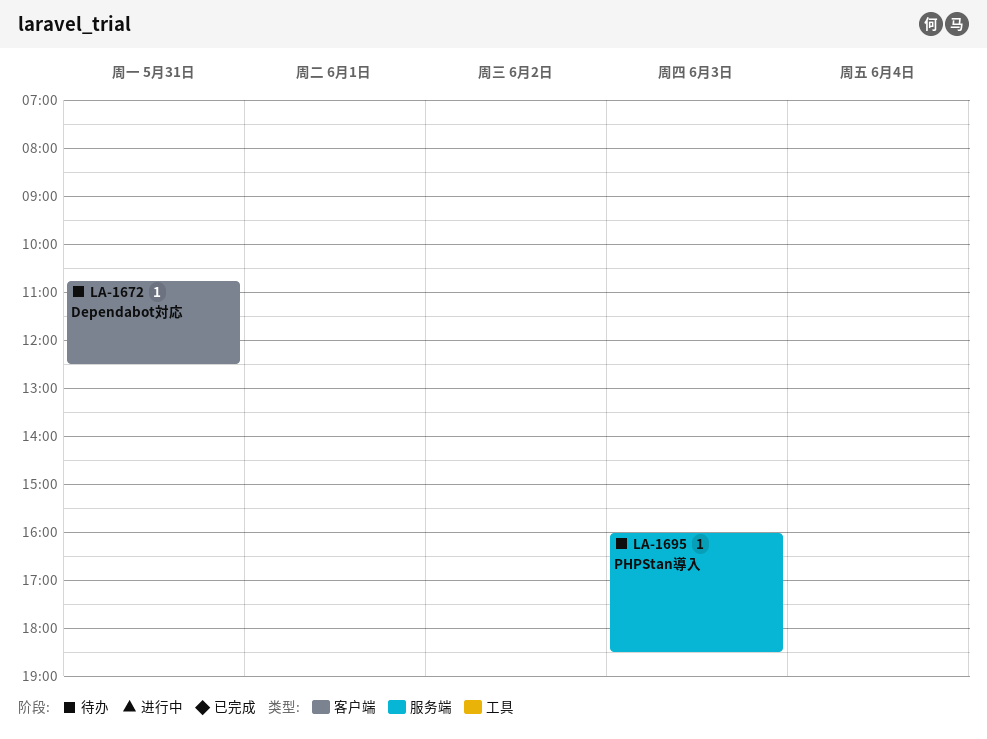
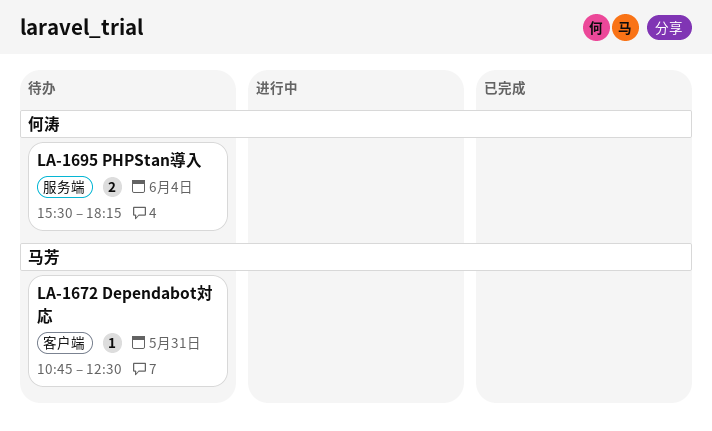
LA-1695, estimate: 1 -> 2
LA-1695, day: Jun 3 -> Jun 4
LA-1695, begins: 16:00 -> 15:30
LA-1695, ends: 18:30 -> 18:15

